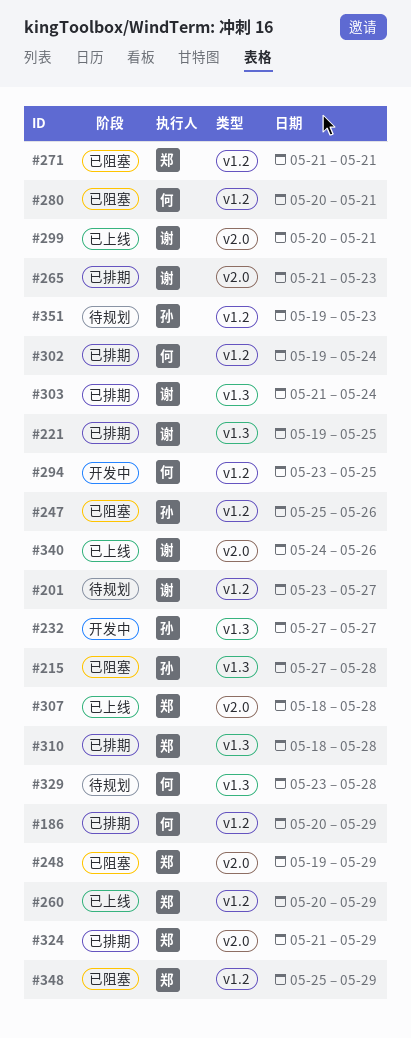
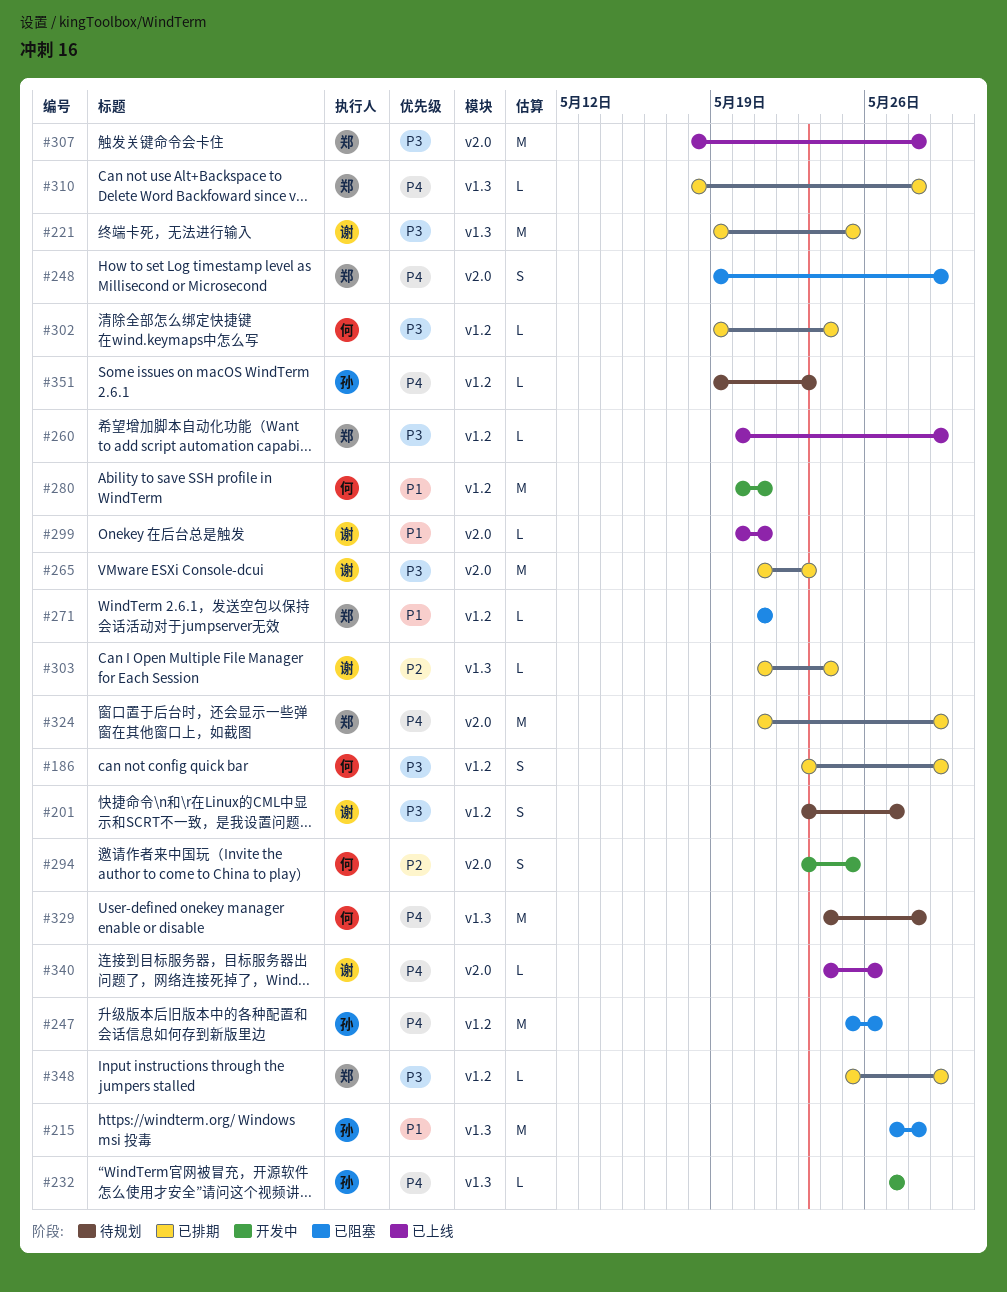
#186, start: May 20 -> May 23
#280, status: 已阻塞 -> 开发中
#294, label: v1.2 -> v2.0
#329, start: May 23 -> May 24
#348, status: 已阻塞 -> 已排期

